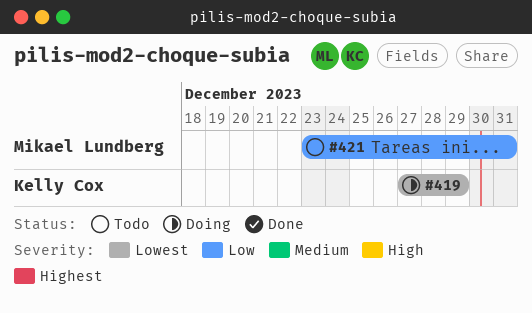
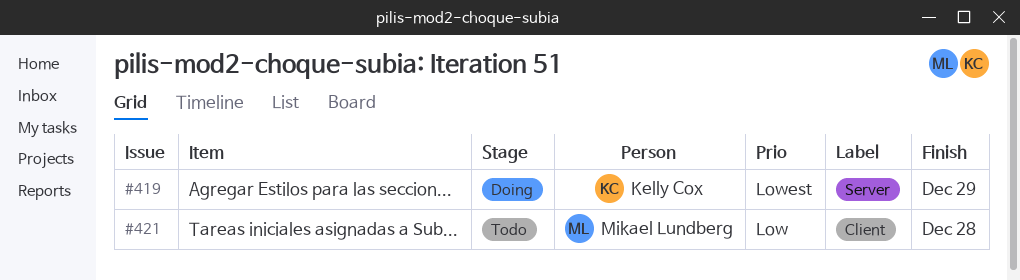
#421, due: Dec 31 -> Dec 28

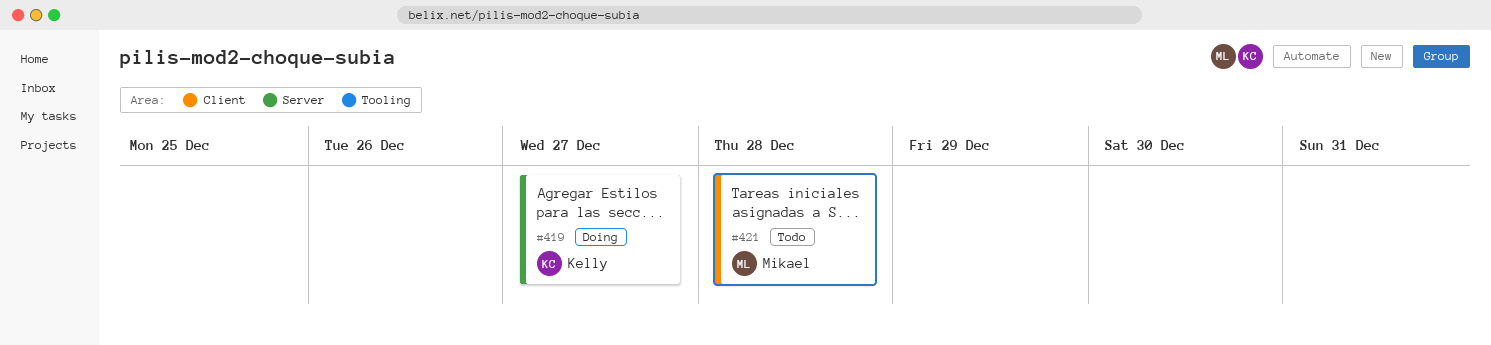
#419, due: Dec 29 -> Dec 27

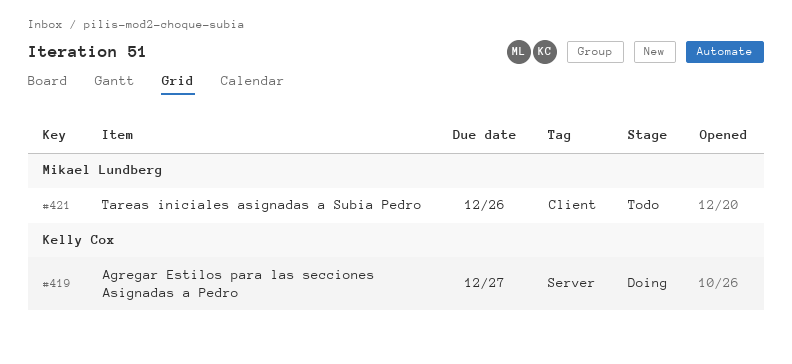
#421, due: Dec 28 -> Dec 26

